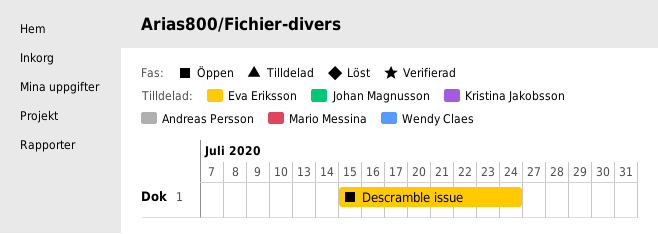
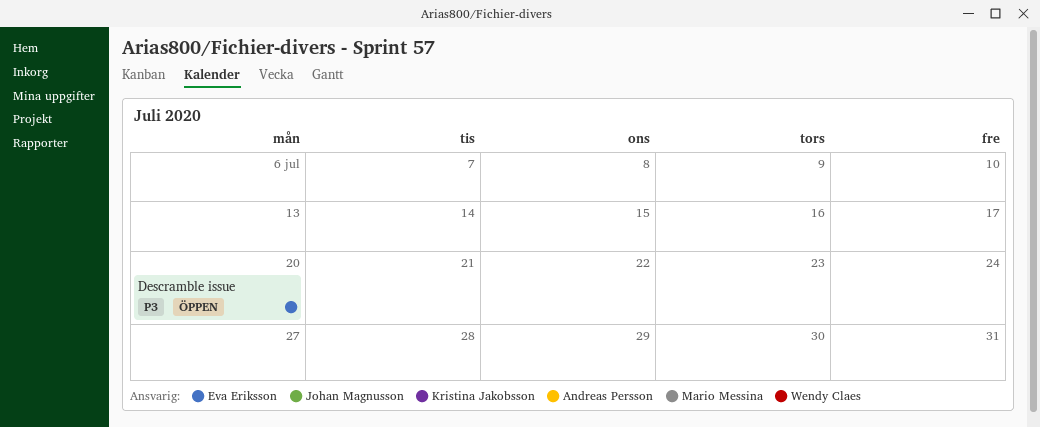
Descramble issue, due: Jul 24 -> Jul 20

